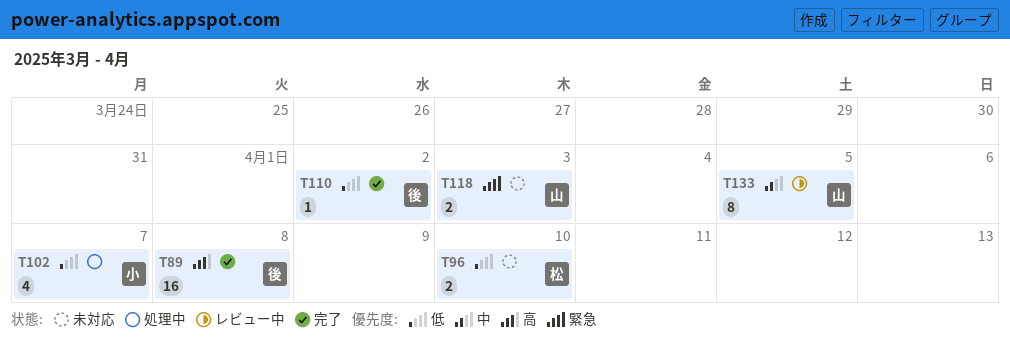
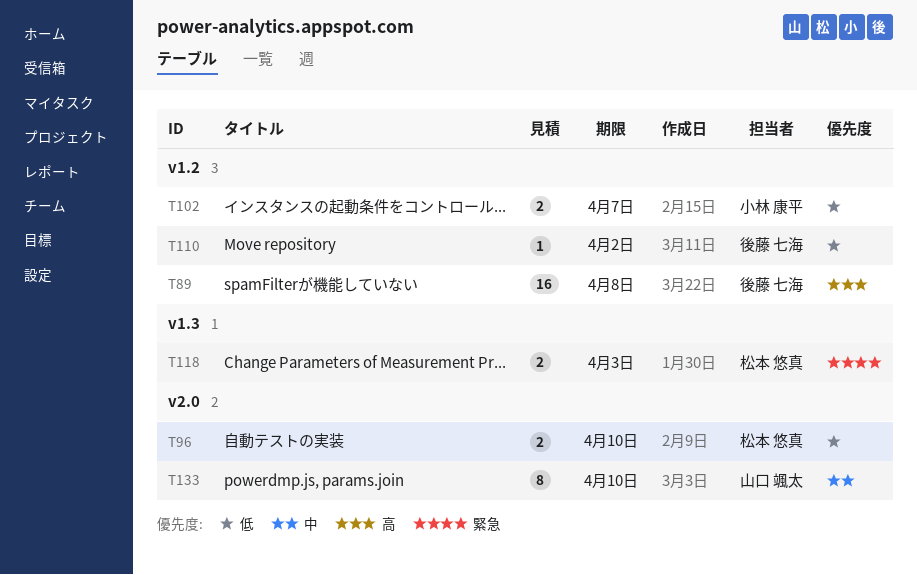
T102, estimate: 4 -> 2
T118, owner: 山口 颯太 -> 松本 悠真
T133, due: Apr 5 -> Apr 10

